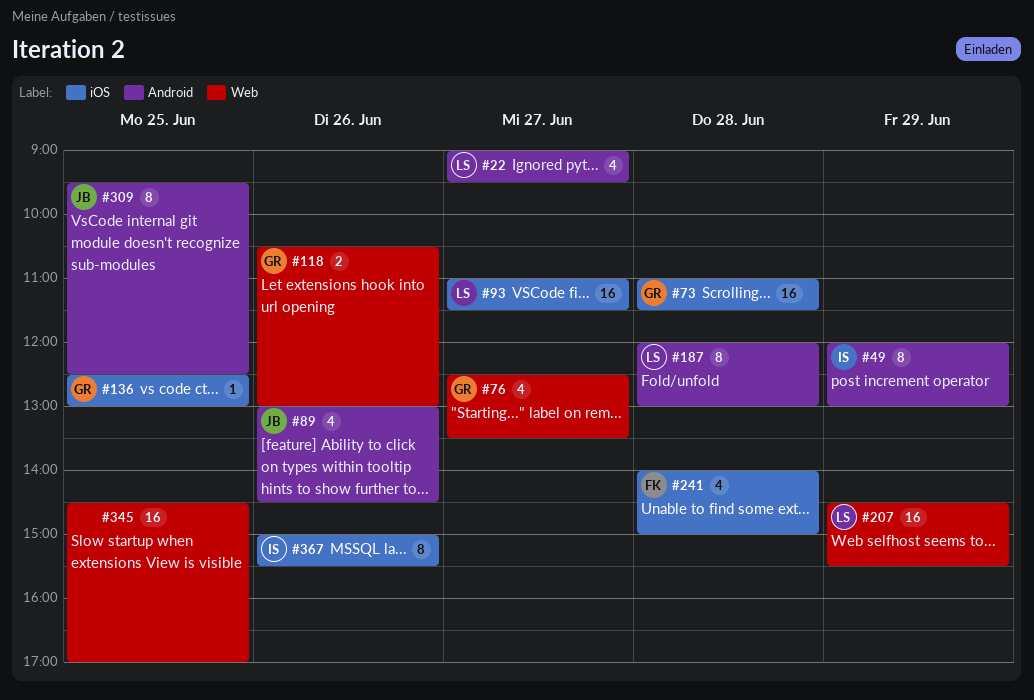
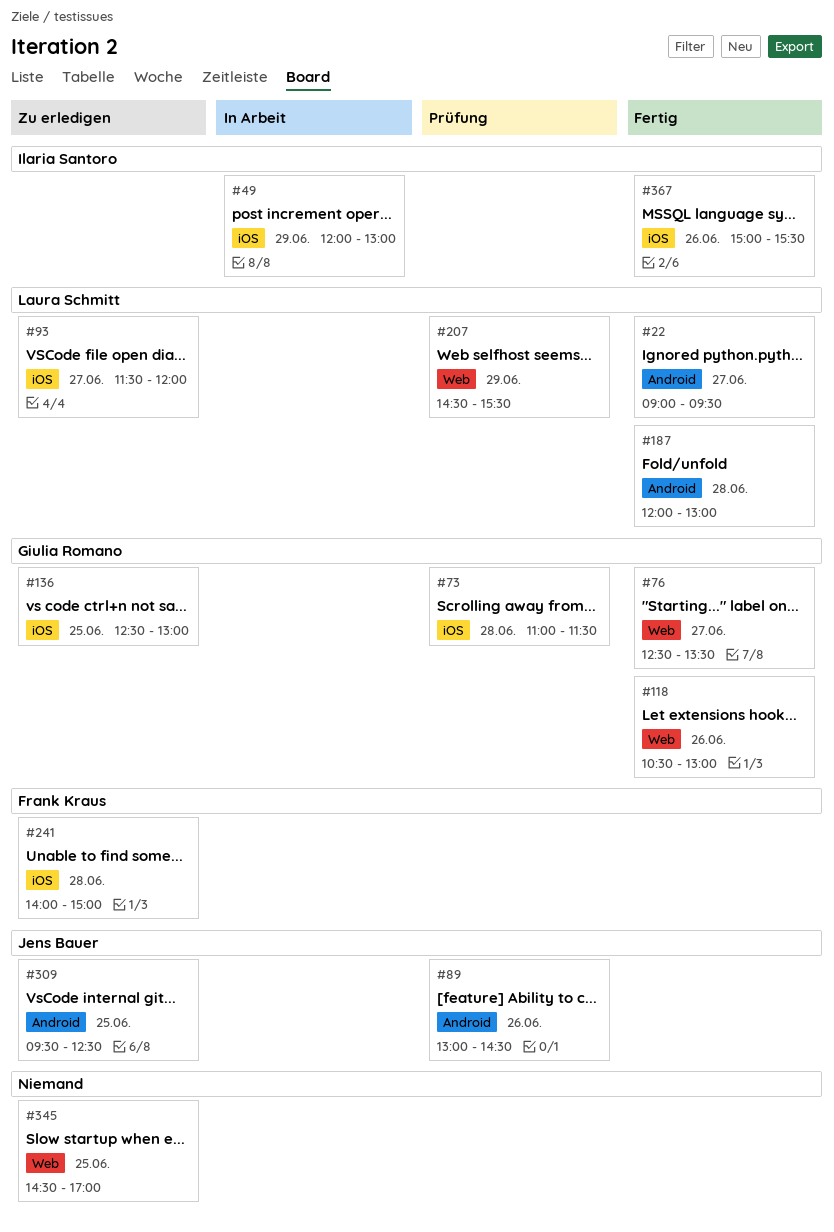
#49, label: Android -> iOS
#93, begins: 11:00 -> 11:30
#93, ends: 11:30 -> 12:00

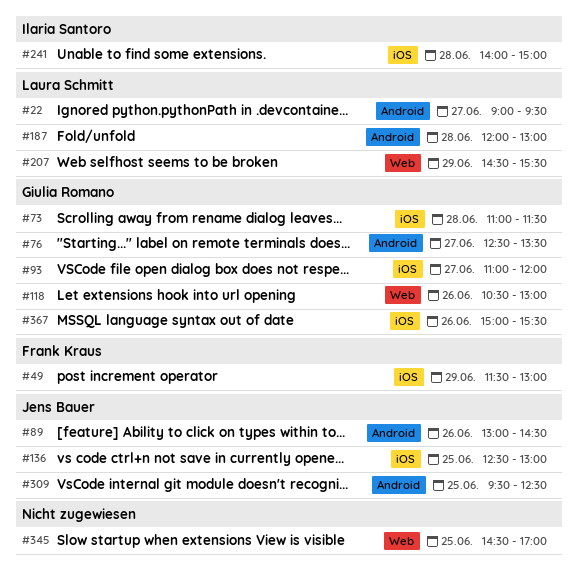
#49, owner: Ilaria Santoro -> Frank Kraus
#49, begins: 12:00 -> 11:30
#76, label: Web -> Android
#93, owner: Laura Schmitt -> Giulia Romano
#93, begins: 11:30 -> 11:00
#136, owner: Giulia Romano -> Jens Bauer
#241, owner: Frank Kraus -> Ilaria Santoro
#367, owner: Ilaria Santoro -> Giulia Romano

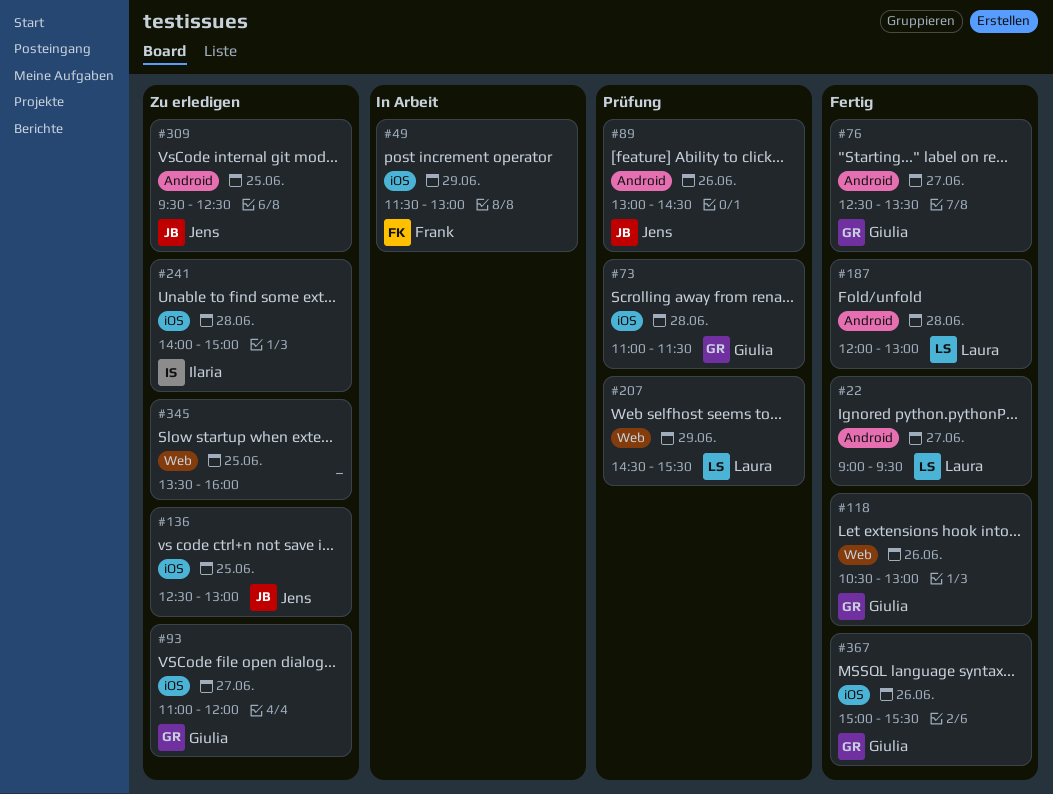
#345, begins: 14:30 -> 13:30
#345, ends: 17:00 -> 16:00

